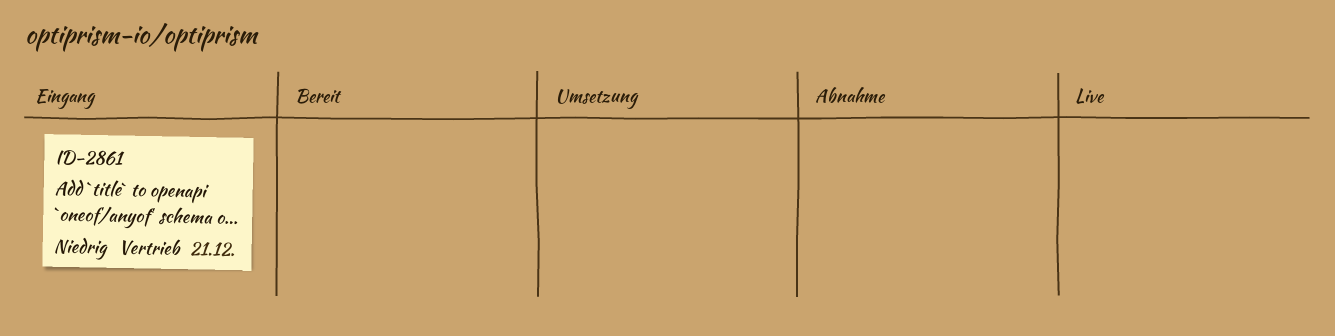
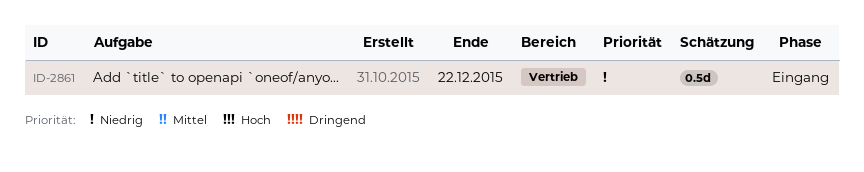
ID-2861, due: Dec 21 -> Dec 22

